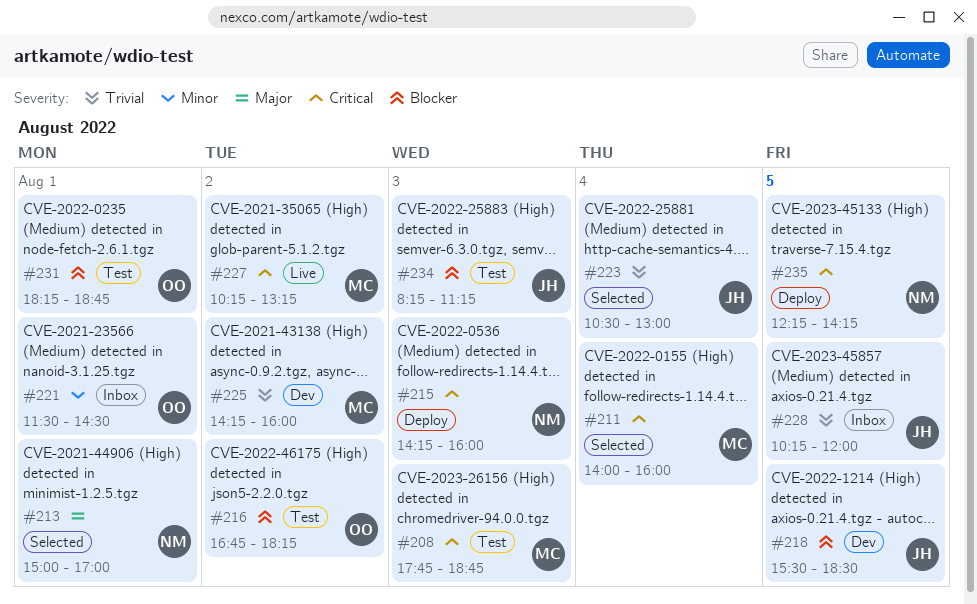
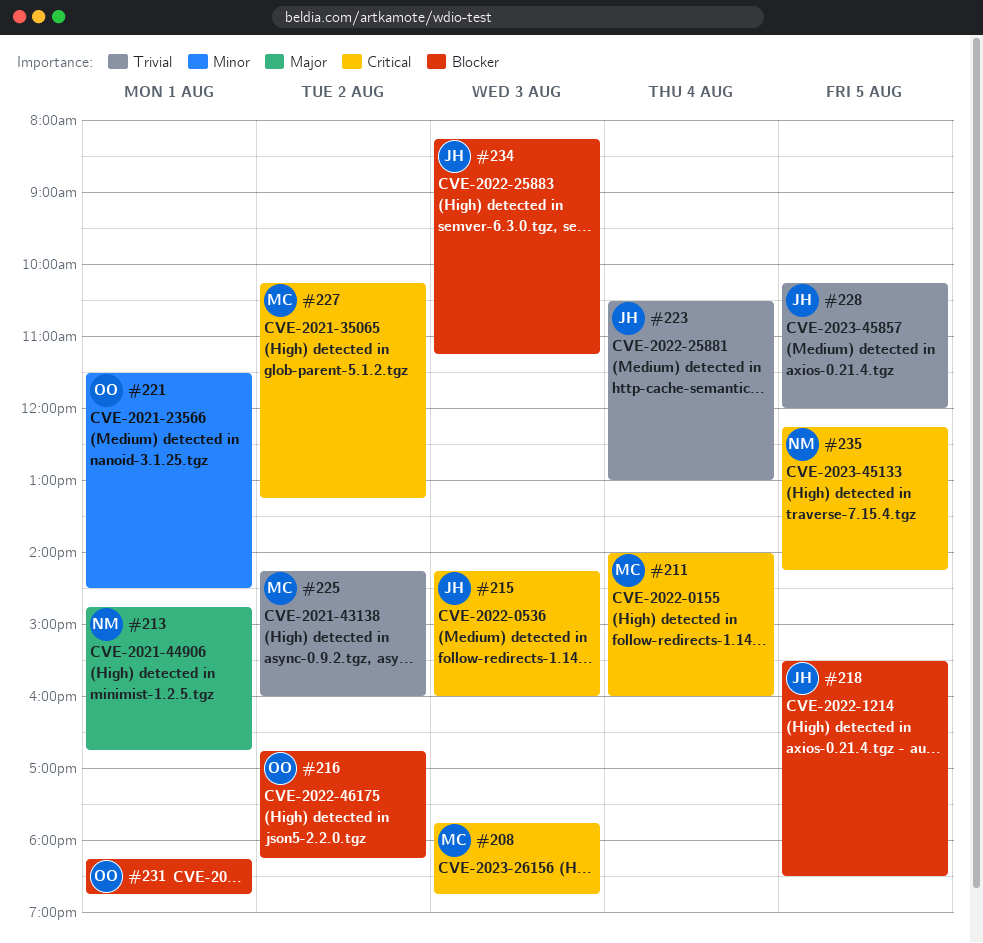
#213, begins: 15:00 -> 14:45
#213, ends: 17:00 -> 16:45
#215, owner: NM -> JH

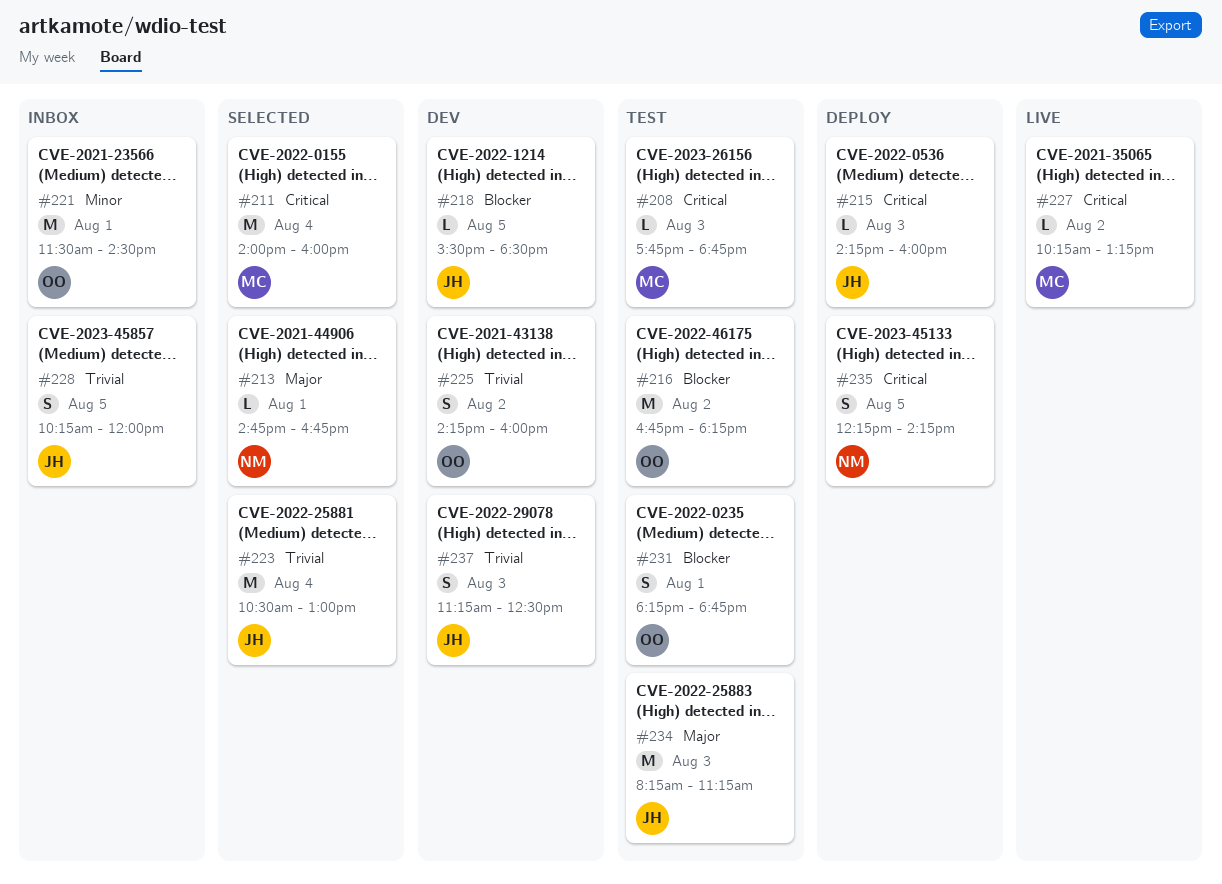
#225, owner: MC -> OO
#234, priority: Blocker -> Major
#237: none -> present

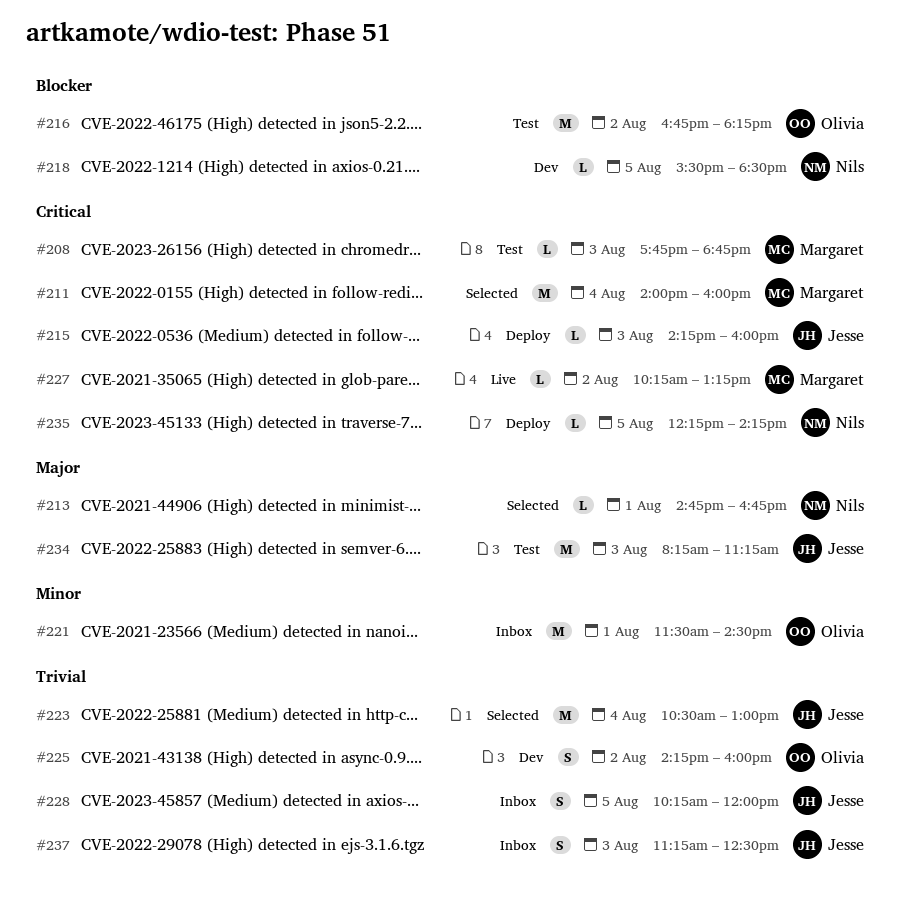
#218, owner: Jesse -> Nils
#231: present -> none
#235, estimate: S -> L
#237, status: Dev -> Inbox

